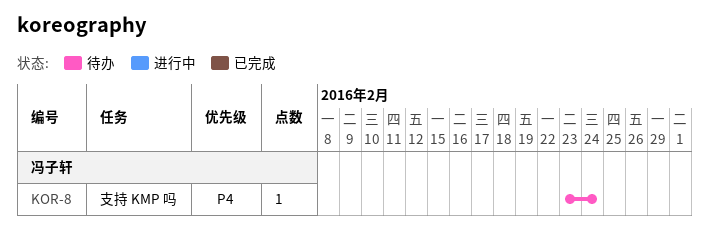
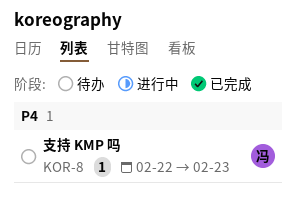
KOR-8, start: Feb 23 -> Feb 22
KOR-8, due: Feb 24 -> Feb 23

